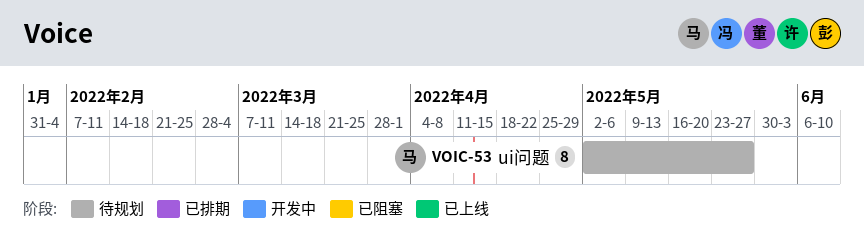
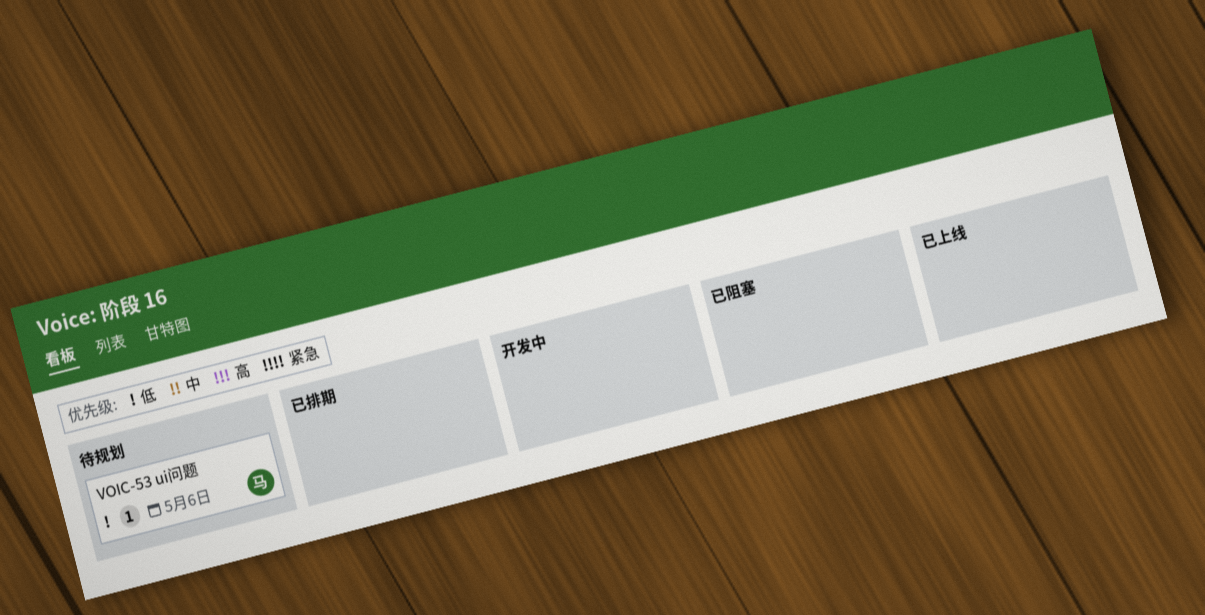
VOIC-53, estimate: 8 -> 1
VOIC-53, due: May 27 -> May 6

